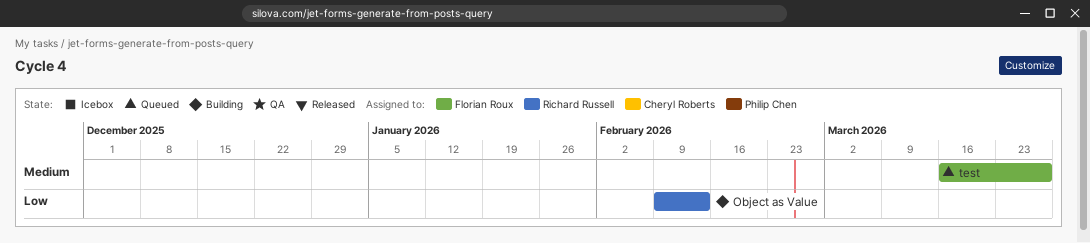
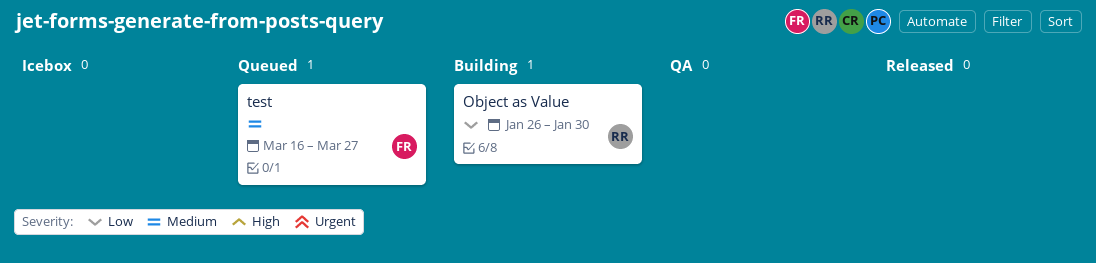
Object as Value, start: Feb 9 -> Jan 26
Object as Value, due: Feb 13 -> Jan 30

